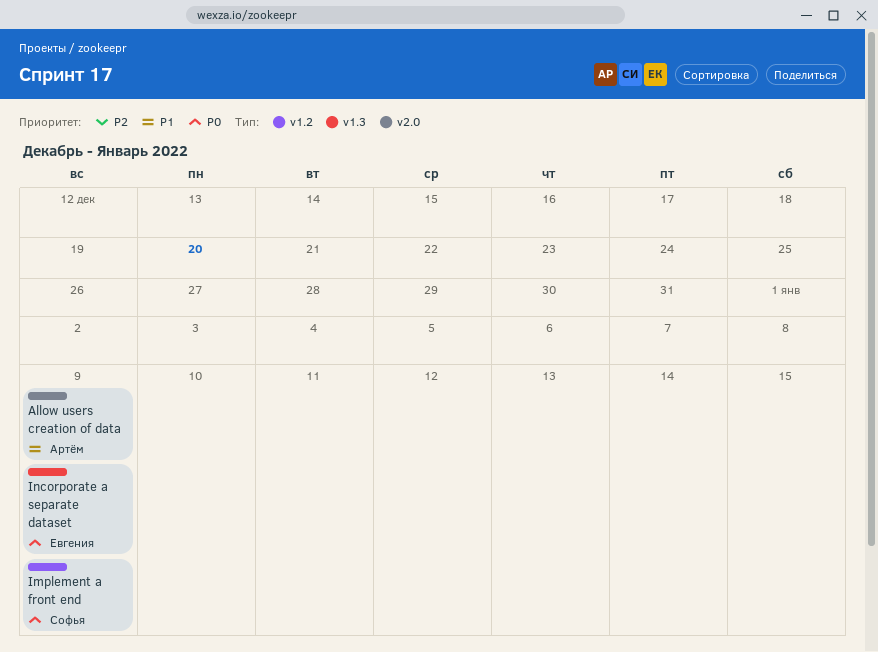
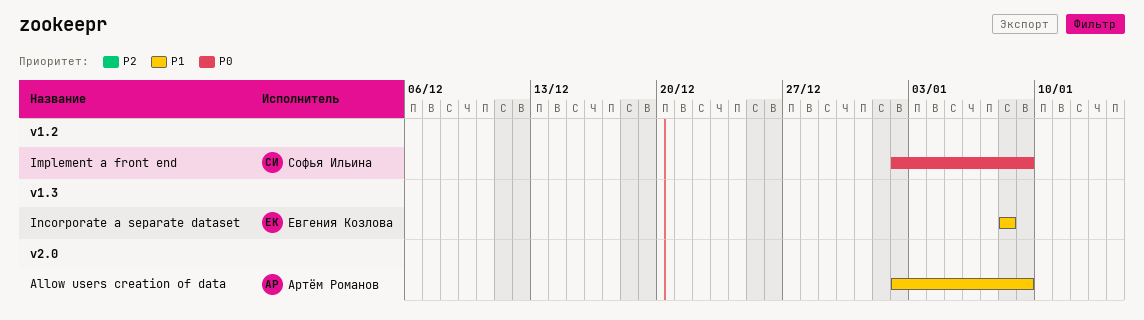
Incorporate a separate dataset, priority: P0 -> P1
Incorporate a separate dataset, due: Jan 9 -> Jan 8

